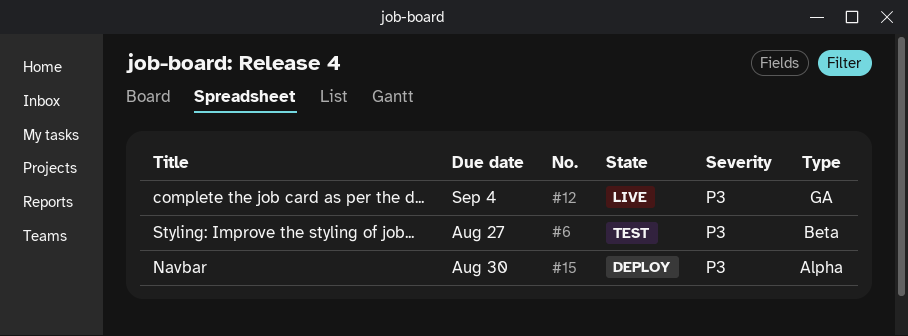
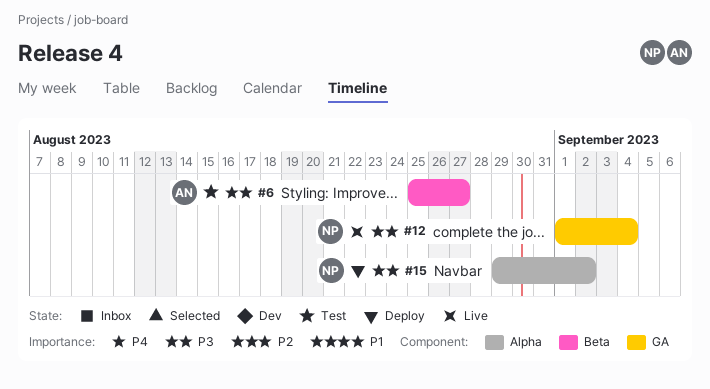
#15, due: Aug 30 -> Sep 2

